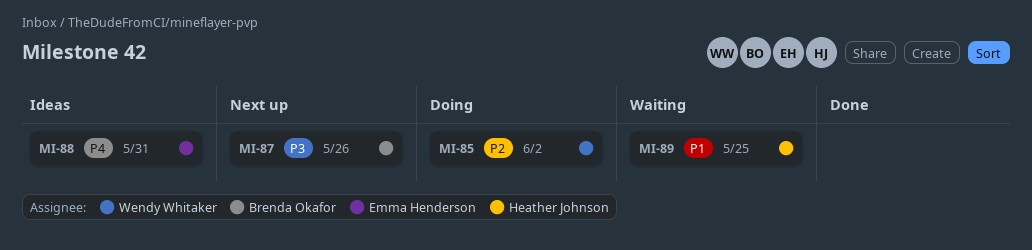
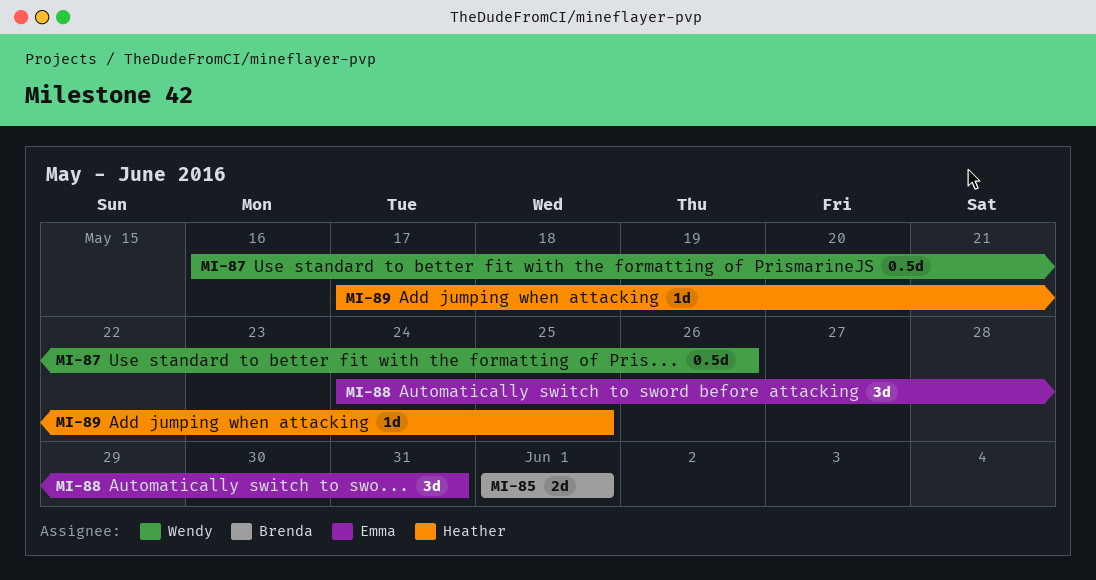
MI-85, owner: Wendy Whitaker -> Brenda Okafor
MI-85, due: Jun 2 -> Jun 1
MI-87, owner: Brenda Okafor -> Wendy Whitaker

